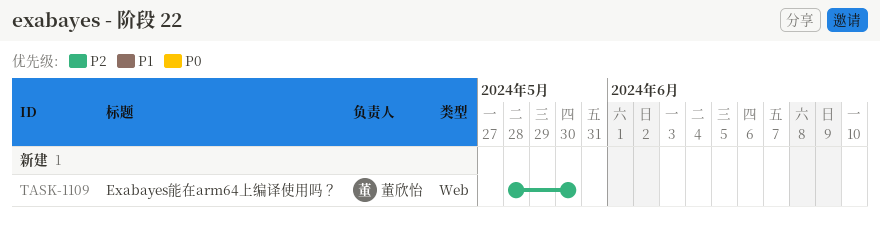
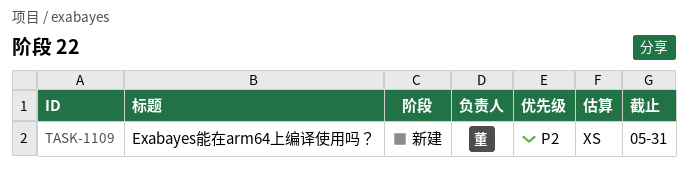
TASK-1109, due: May 30 -> May 31

